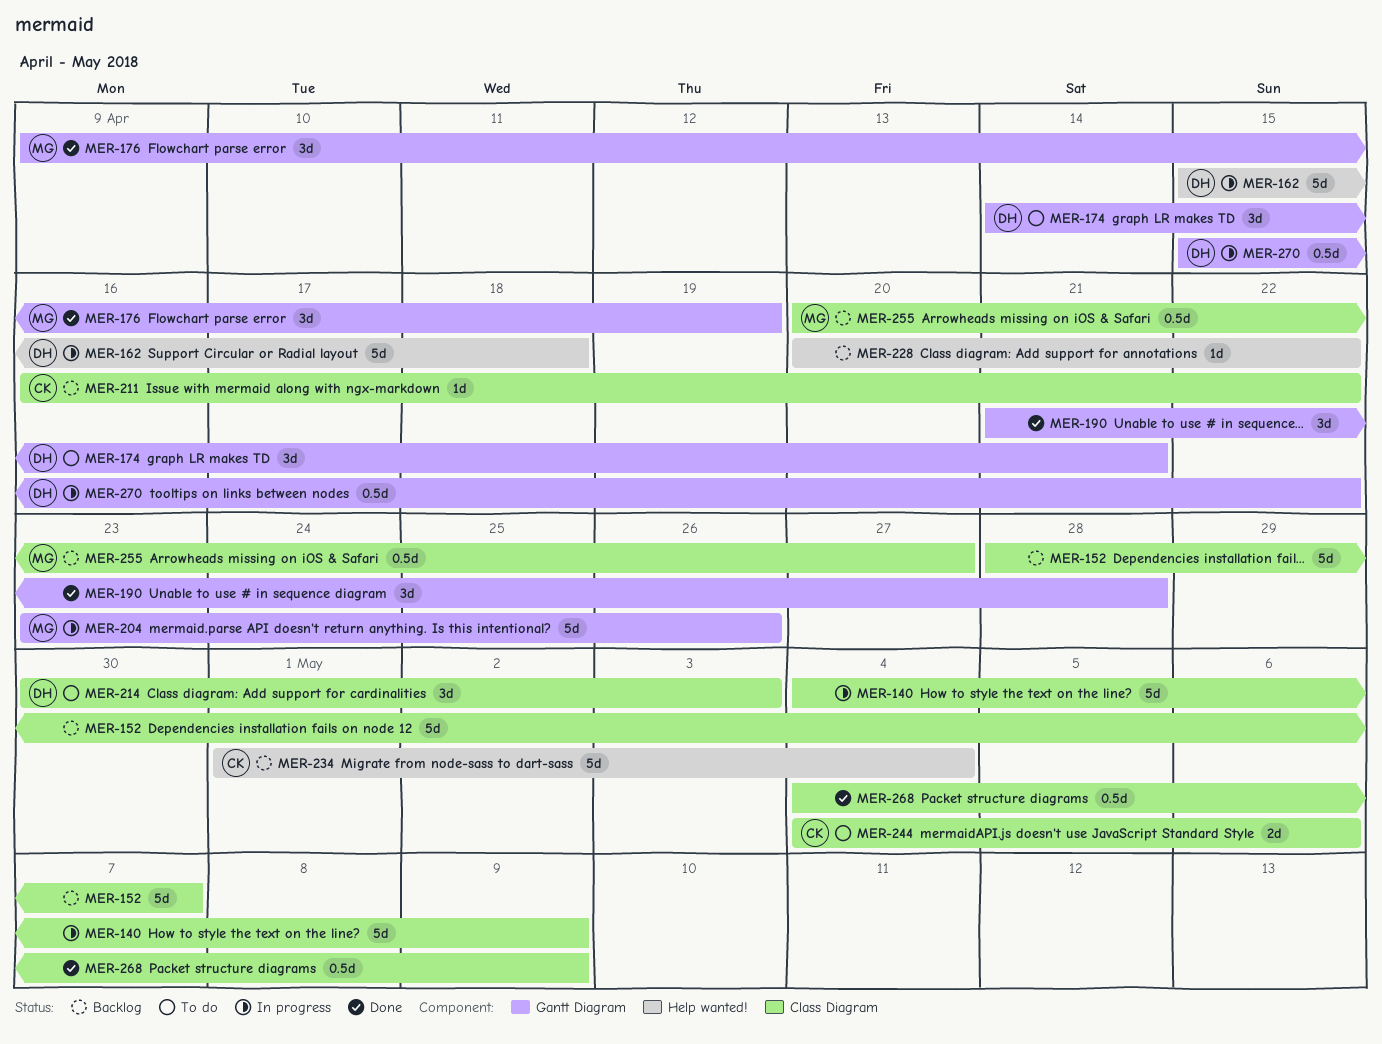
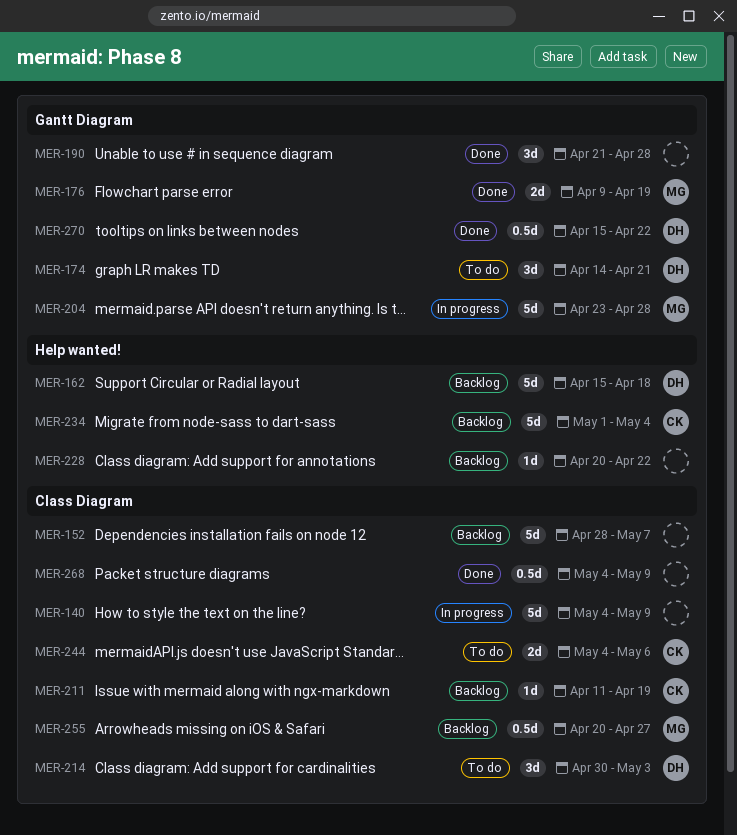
MER-162, status: In progress -> Backlog
MER-176, estimate: 3d -> 2d
MER-204, due: Apr 26 -> Apr 28
MER-211, start: Apr 16 -> Apr 11
MER-211, due: Apr 22 -> Apr 19
MER-270, status: In progress -> Done

